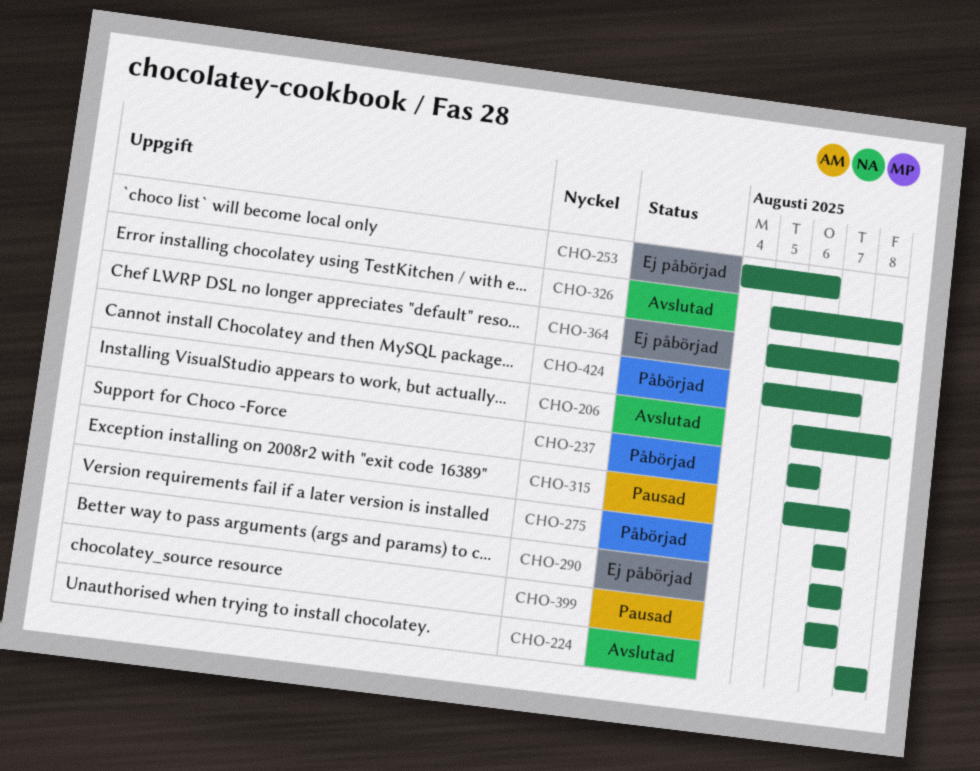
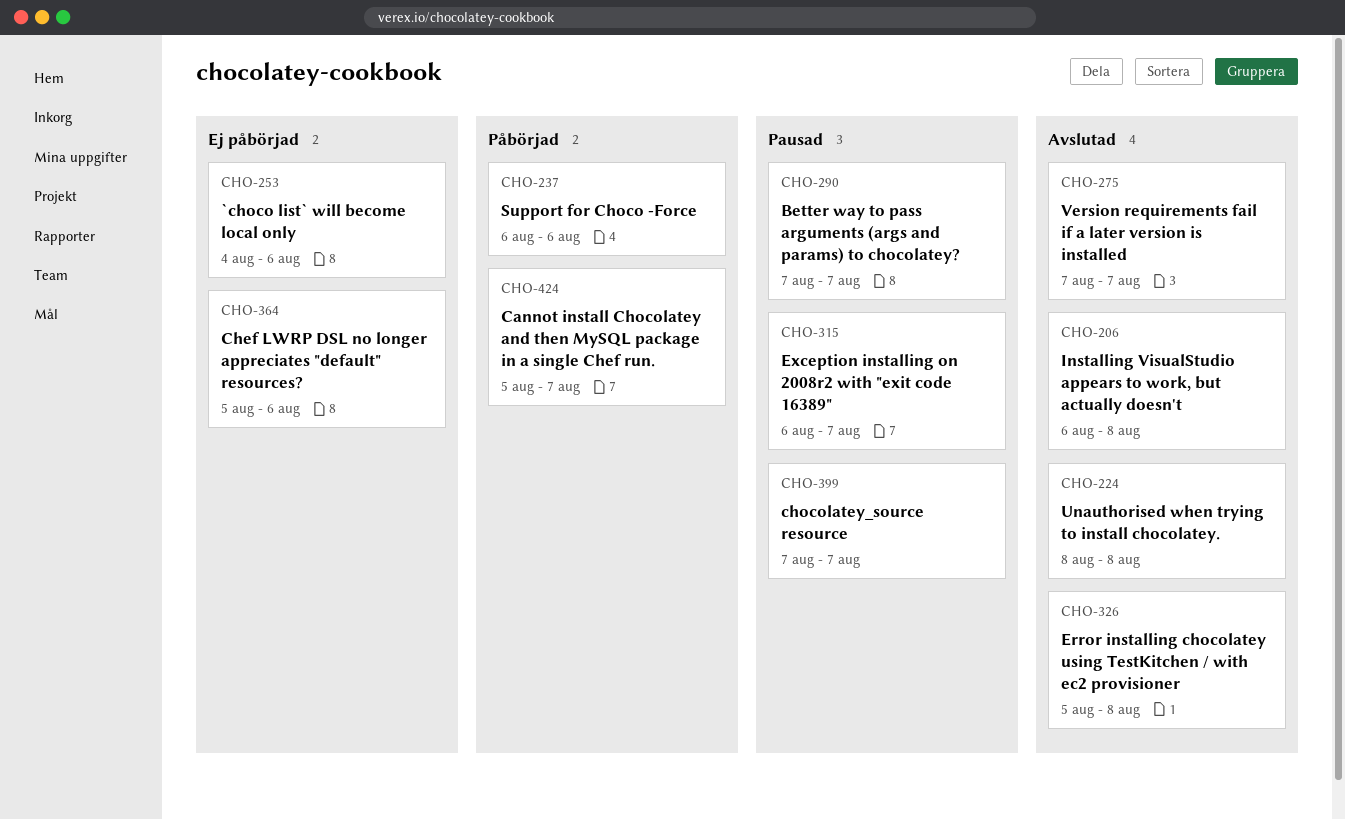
CHO-275, status: Påbörjad -> Avslutad
CHO-290, status: Ej påbörjad -> Pausad
CHO-364, due: Aug 8 -> Aug 6

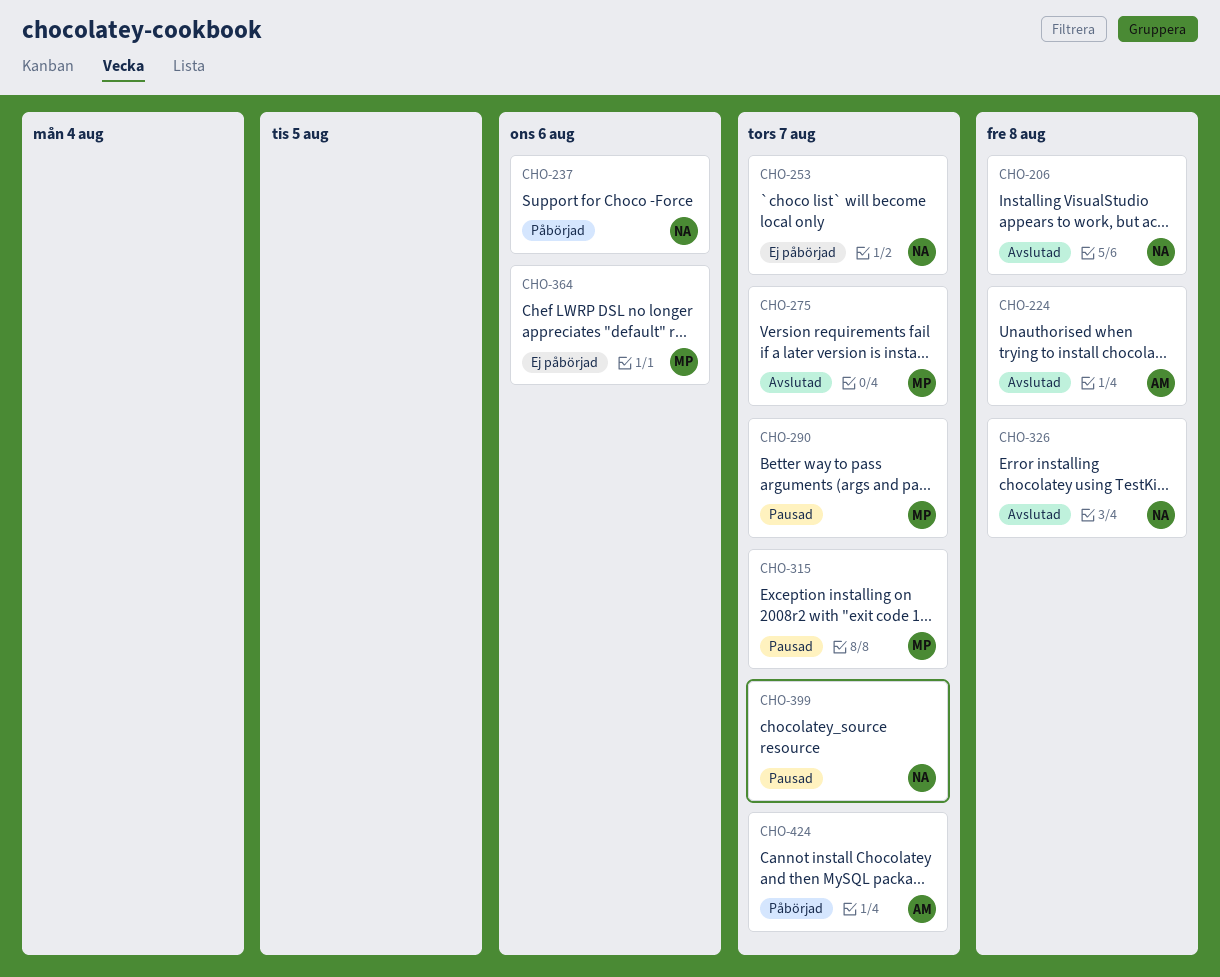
CHO-253, due: Aug 6 -> Aug 7

